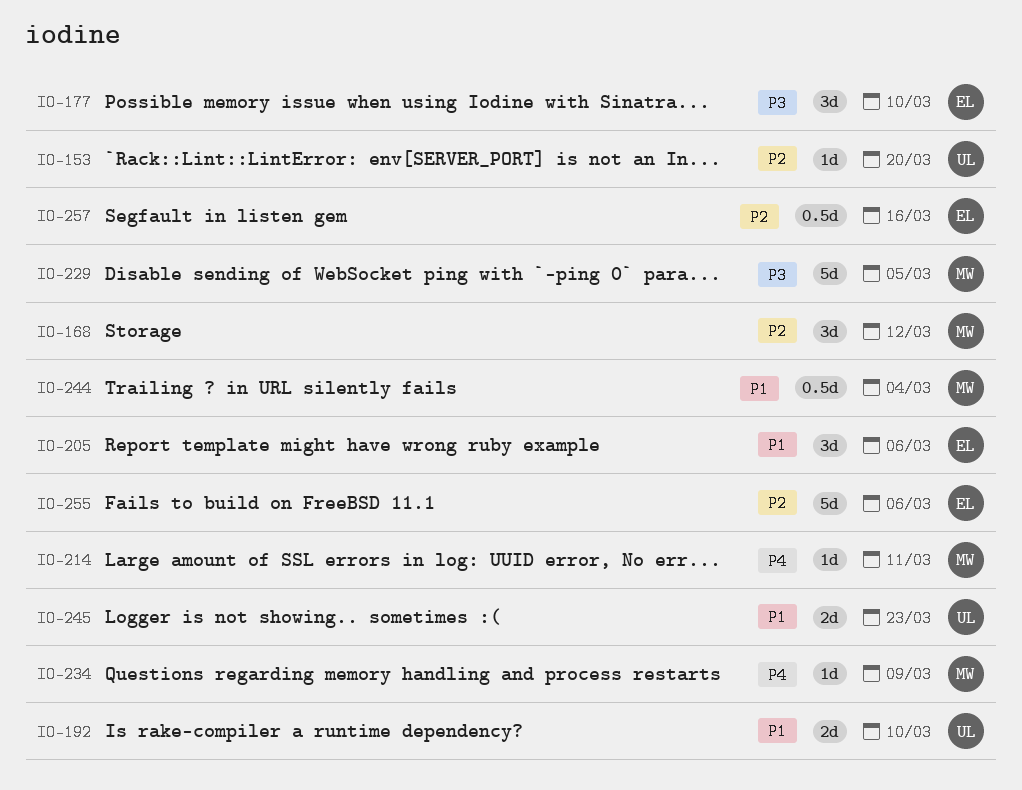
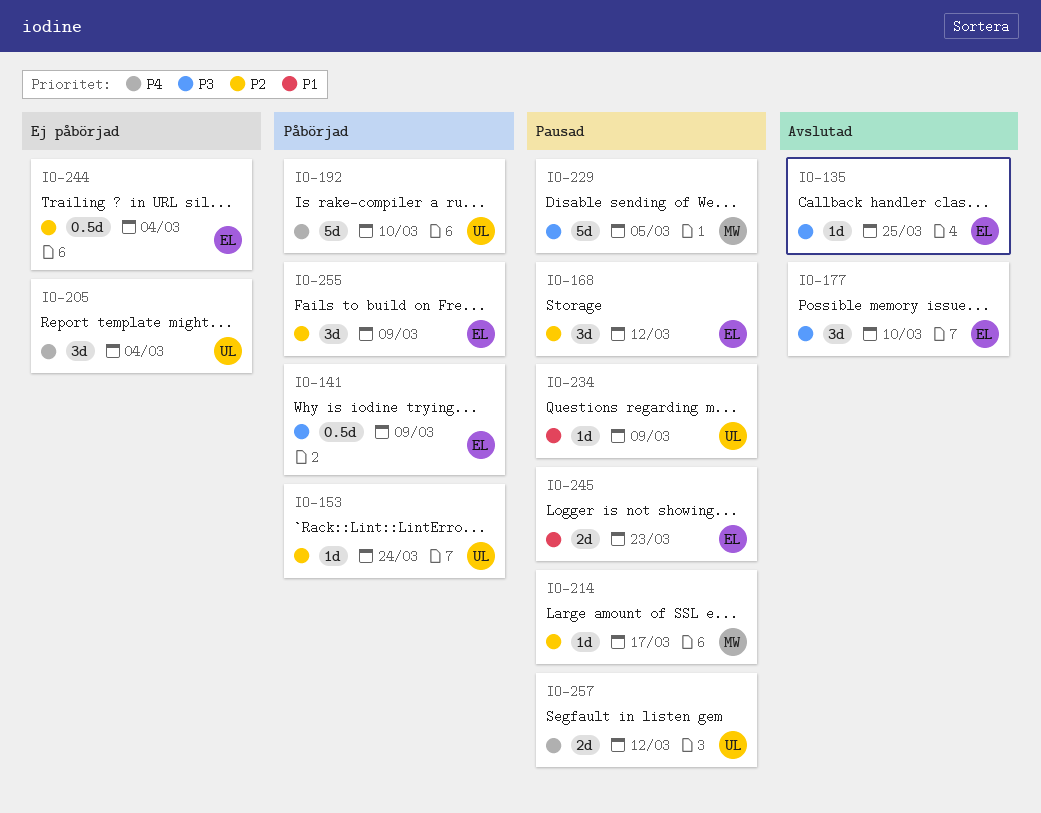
IO-135: none -> present
IO-141: none -> present
IO-153, due: Mar 20 -> Mar 24
IO-168, owner: MW -> EL
IO-192, priority: P1 -> P4
IO-192, estimate: 2d -> 5d
IO-205, owner: EL -> UL
IO-205, priority: P1 -> P4
IO-205, due: Mar 6 -> Mar 4
IO-214, priority: P4 -> P2
IO-214, due: Mar 11 -> Mar 17
IO-234, owner: MW -> UL
IO-234, priority: P4 -> P1
IO-244, owner: MW -> EL
IO-244, priority: P1 -> P2
IO-245, owner: UL -> EL
IO-255, estimate: 5d -> 3d
IO-255, due: Mar 6 -> Mar 9
IO-257, owner: EL -> UL
IO-257, priority: P2 -> P4
IO-257, estimate: 0.5d -> 2d
IO-257, due: Mar 16 -> Mar 12

